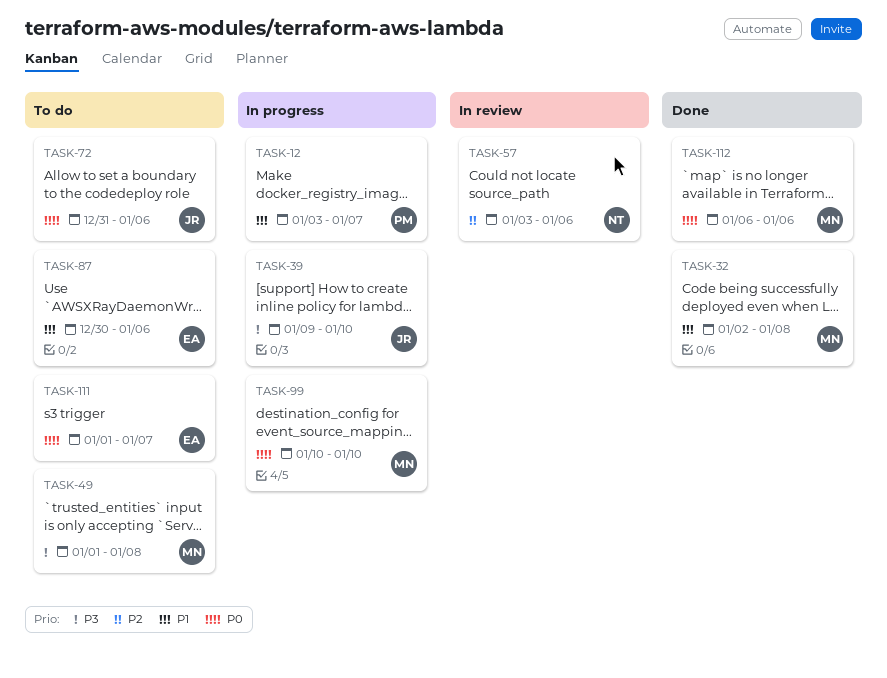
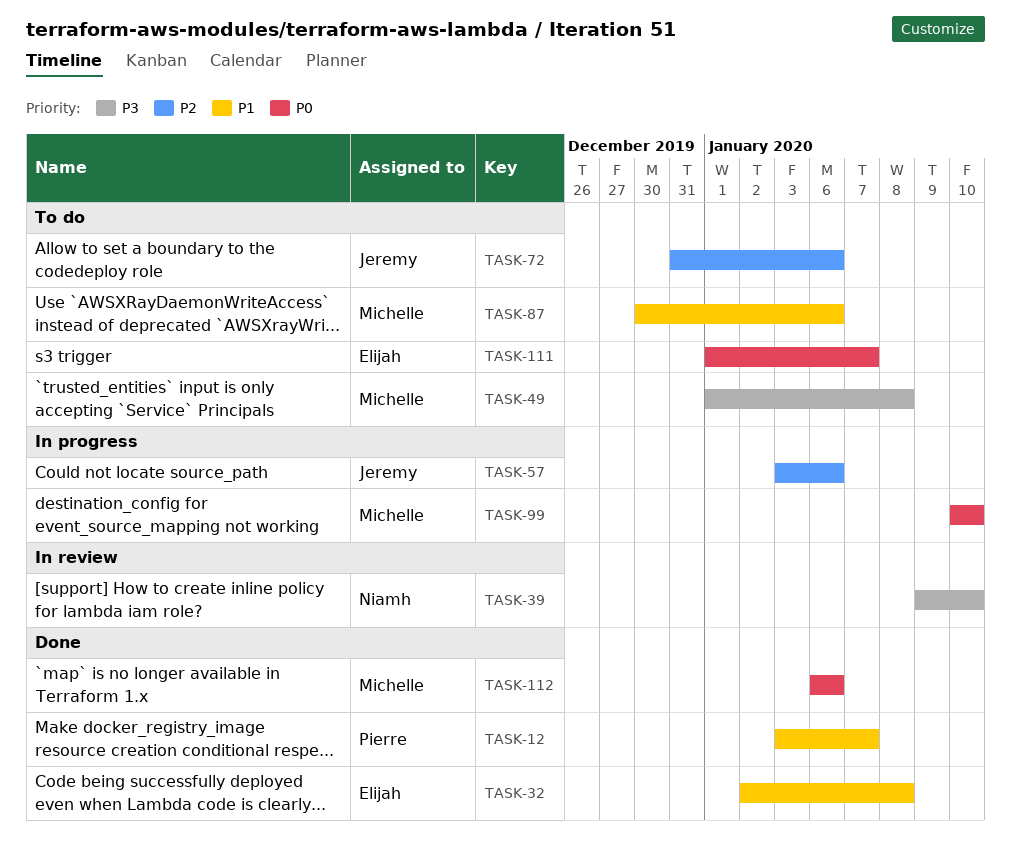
TASK-12, status: In progress -> Done
TASK-32, owner: Michelle -> Elijah
TASK-39, status: In progress -> In review
TASK-39, owner: Jeremy -> Niamh
TASK-57, status: In review -> In progress
TASK-57, owner: Niamh -> Jeremy
TASK-72, priority: P0 -> P2
TASK-87, owner: Elijah -> Michelle

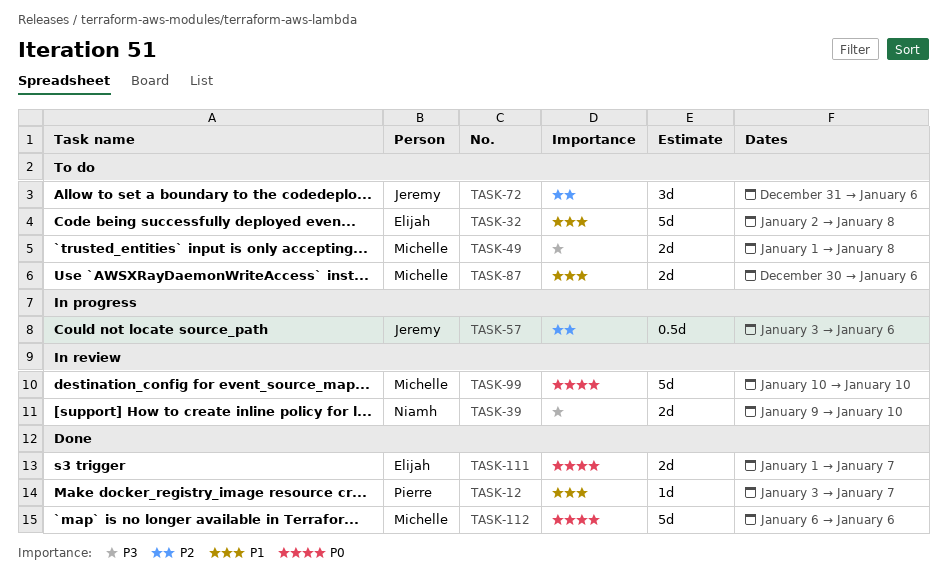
TASK-32, status: Done -> To do
TASK-99, status: In progress -> In review
TASK-111, status: To do -> Done

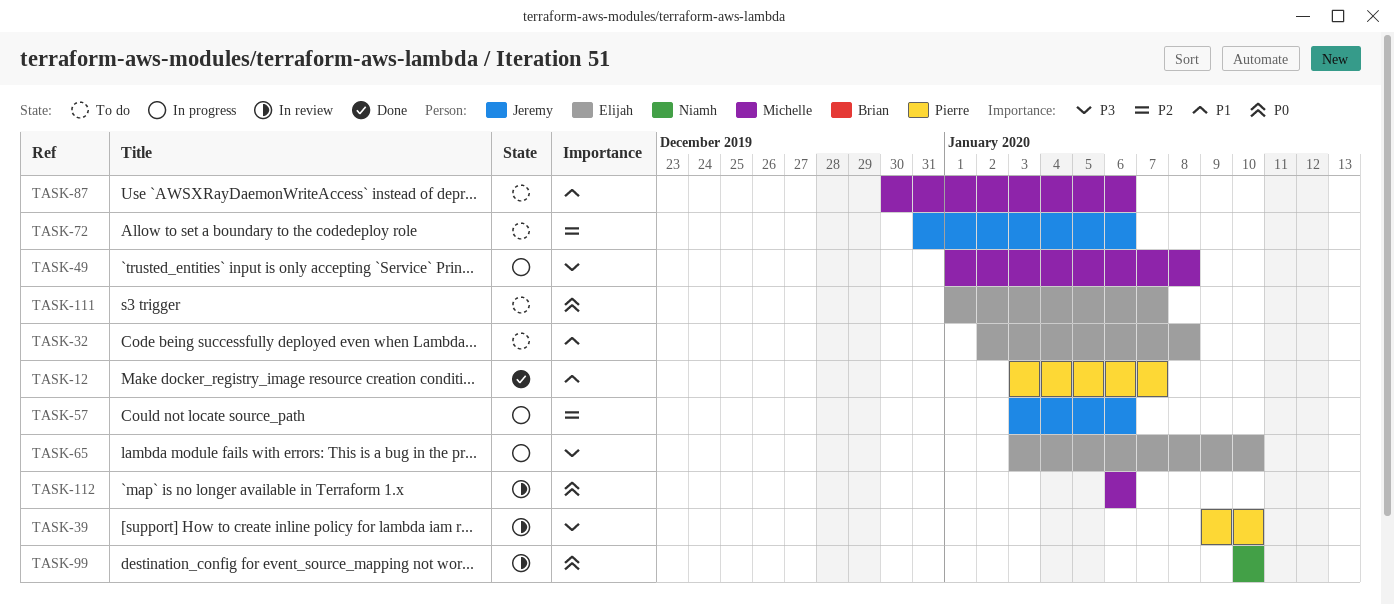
TASK-39, owner: Niamh -> Pierre
TASK-49, status: To do -> In progress
TASK-65: none -> present
TASK-99, owner: Michelle -> Niamh
TASK-111, status: Done -> To do
TASK-112, status: Done -> In review

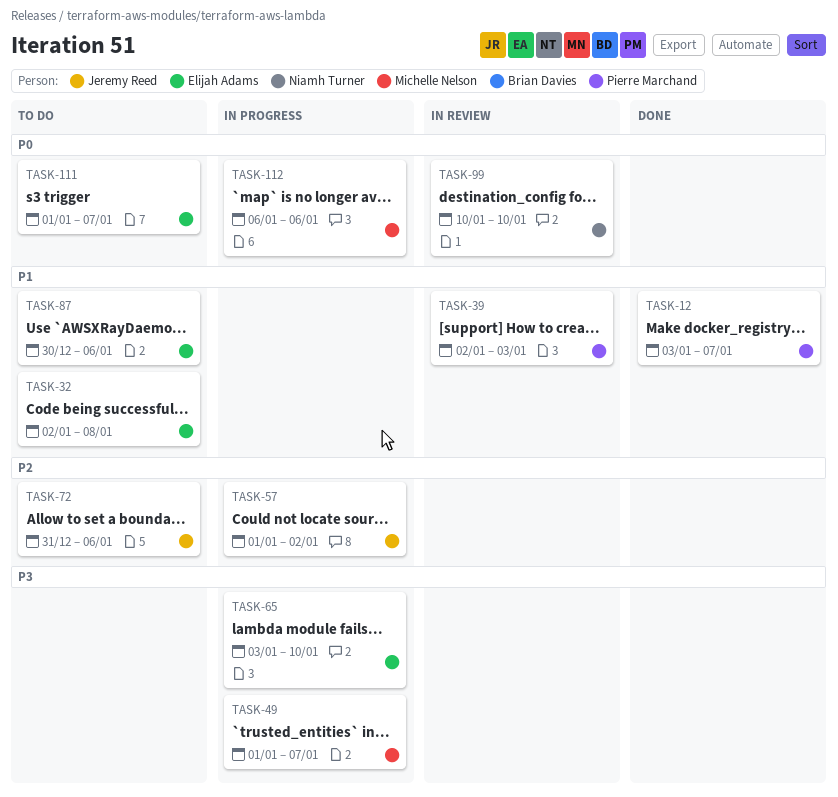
TASK-39, priority: P3 -> P1
TASK-39, start: Jan 9 -> Jan 2
TASK-39, due: Jan 10 -> Jan 3
TASK-49, due: Jan 8 -> Jan 7
TASK-57, start: Jan 3 -> Jan 1
TASK-57, due: Jan 6 -> Jan 2
TASK-87, owner: Michelle Nelson -> Elijah Adams
TASK-112, status: In review -> In progress

